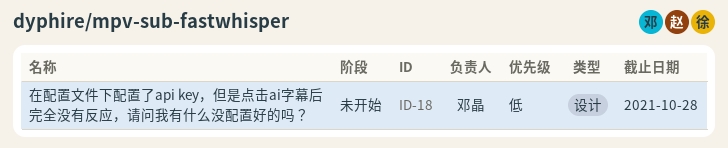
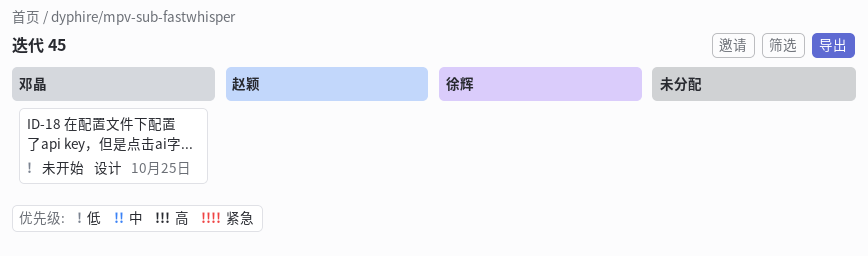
ID-18, due: Oct 28 -> Oct 25

